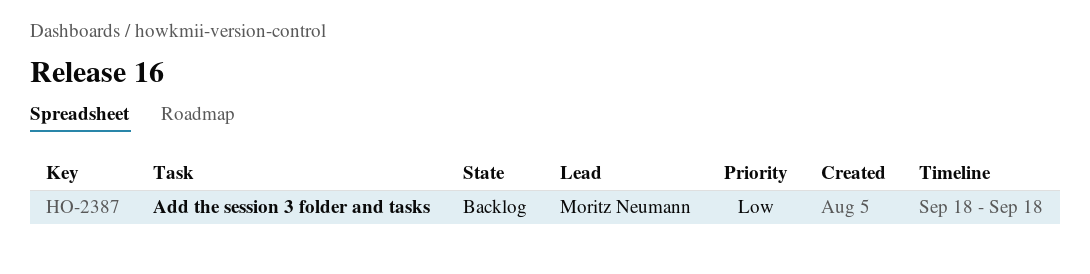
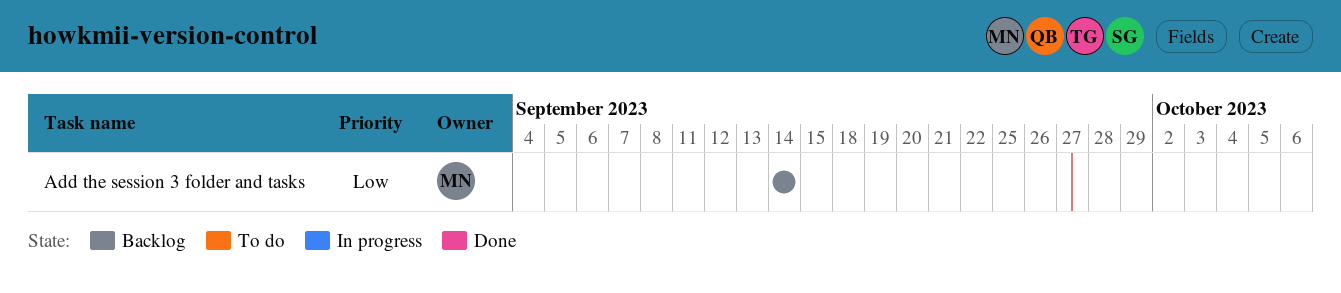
Add the session 3 folder and tasks, start: Sep 18 -> Sep 14
Add the session 3 folder and tasks, due: Sep 18 -> Sep 14

